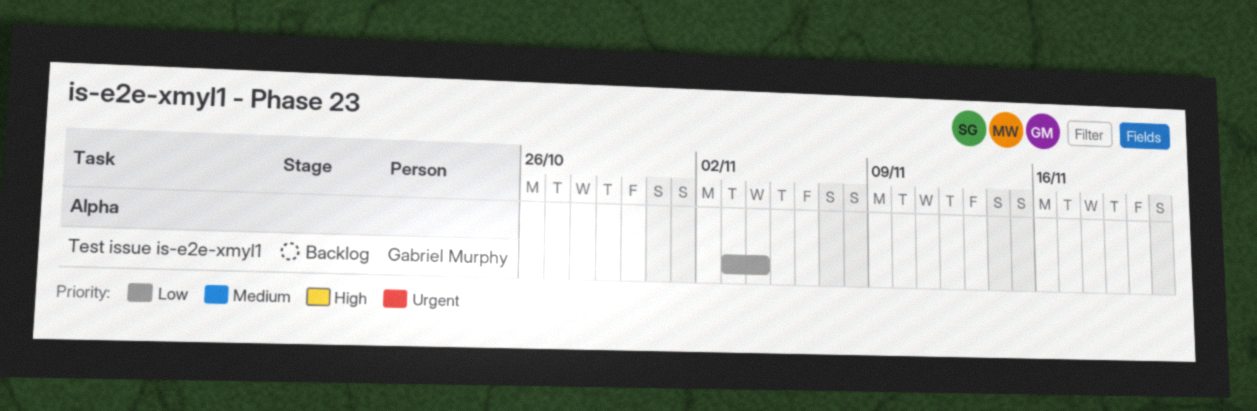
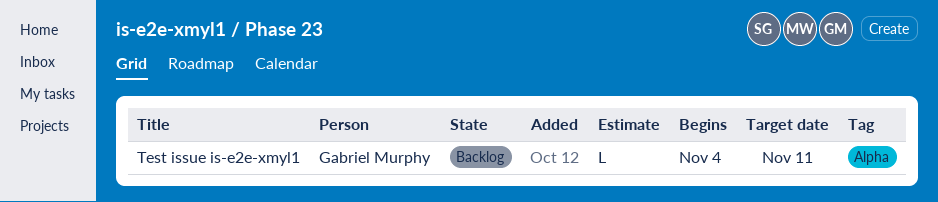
Test issue is-e2e-xmyl1, start: Nov 3 -> Nov 4
Test issue is-e2e-xmyl1, due: Nov 4 -> Nov 11

